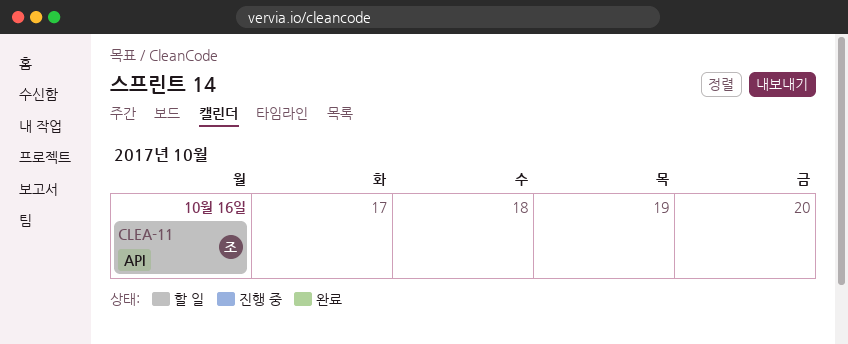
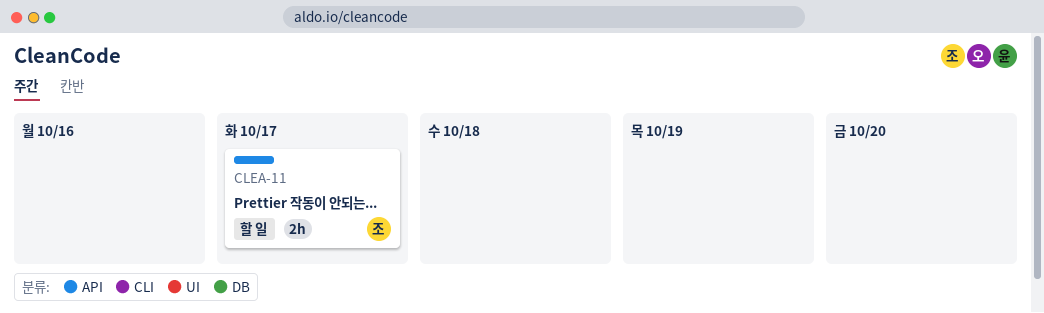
CLEA-11, due: Oct 16 -> Oct 17

